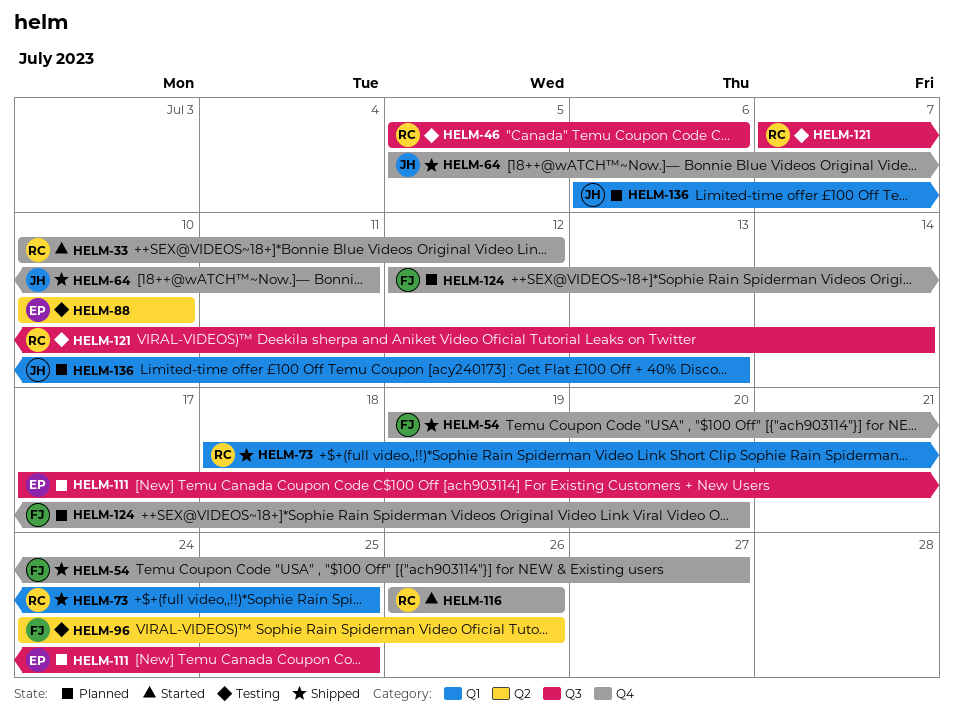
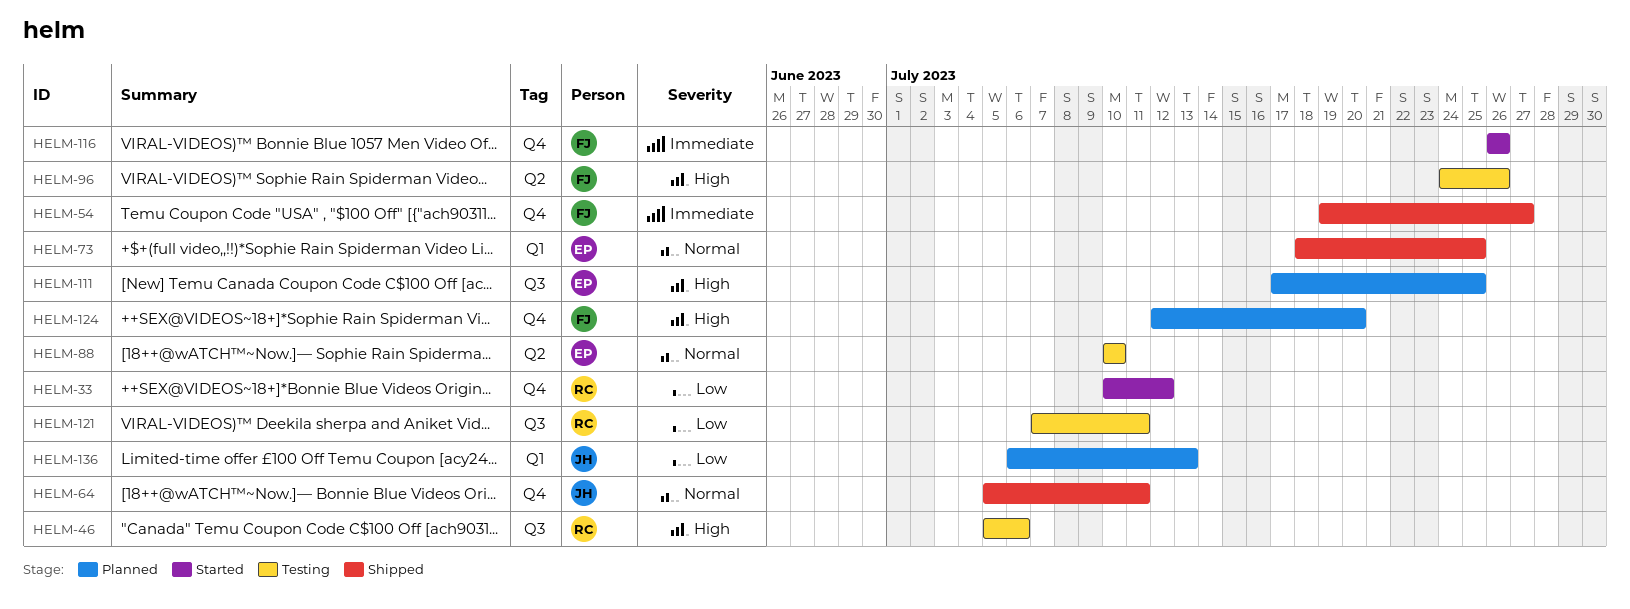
HELM-73, owner: RC -> EP
HELM-116, owner: RC -> FJ
HELM-121, due: Jul 14 -> Jul 11

